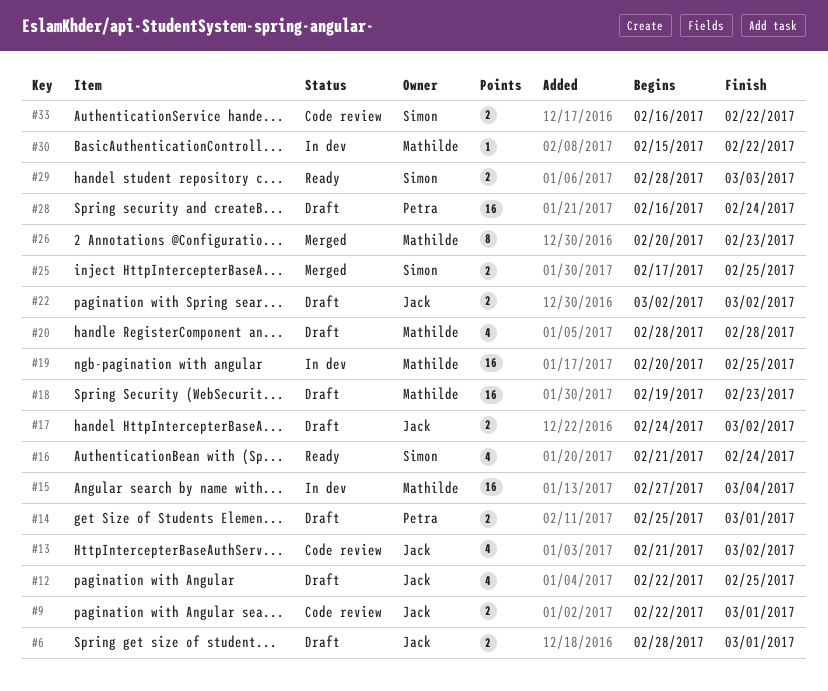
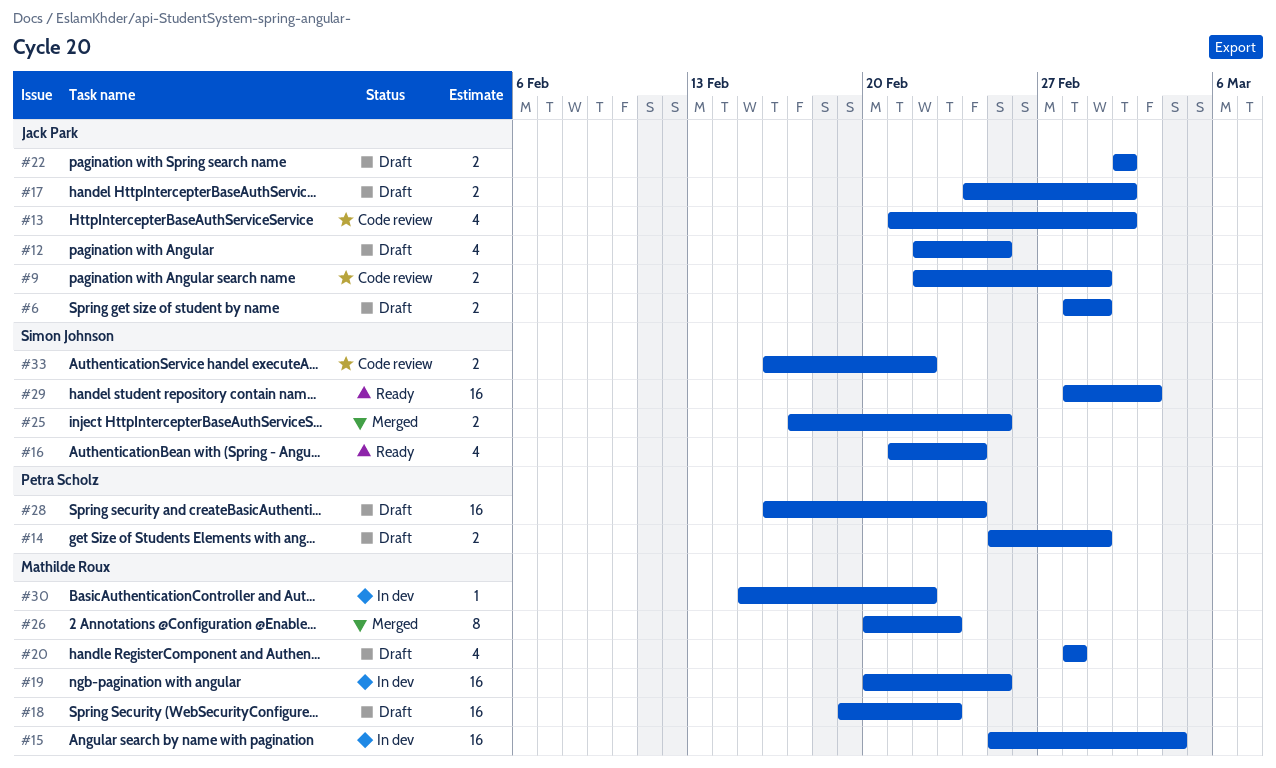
#15, start: Feb 27 -> Feb 25
#29, estimate: 2 -> 16

